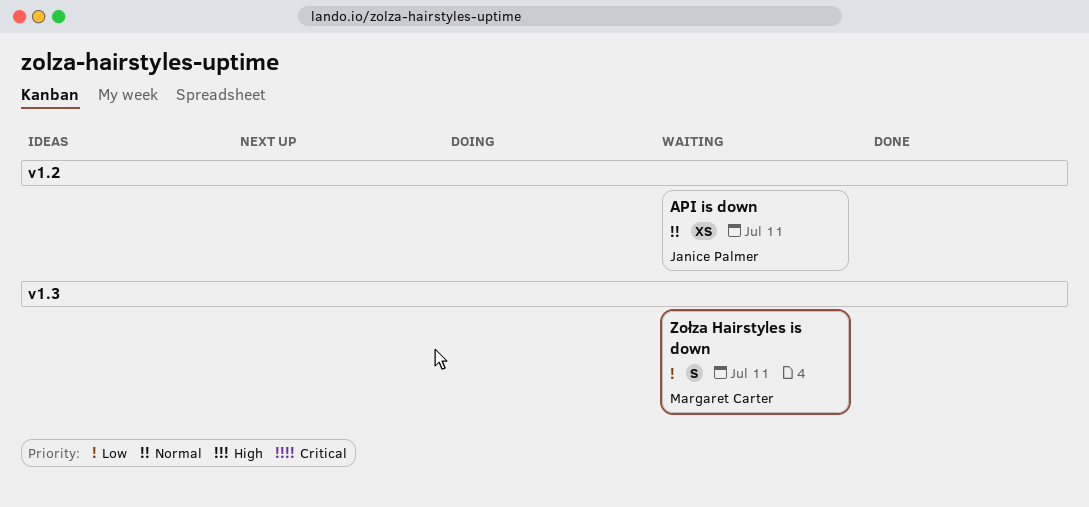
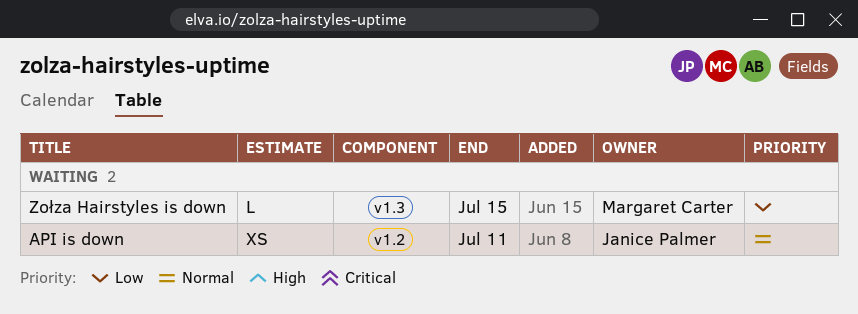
Zołza Hairstyles is down, estimate: S -> L
Zołza Hairstyles is down, due: Jul 11 -> Jul 15

